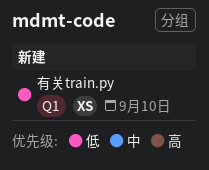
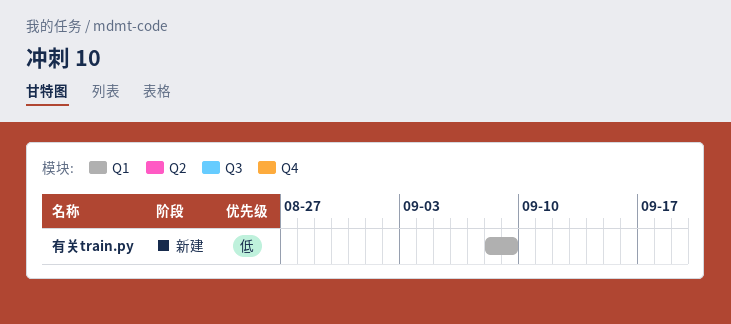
有关train.py, due: Sep 10 -> Sep 9

